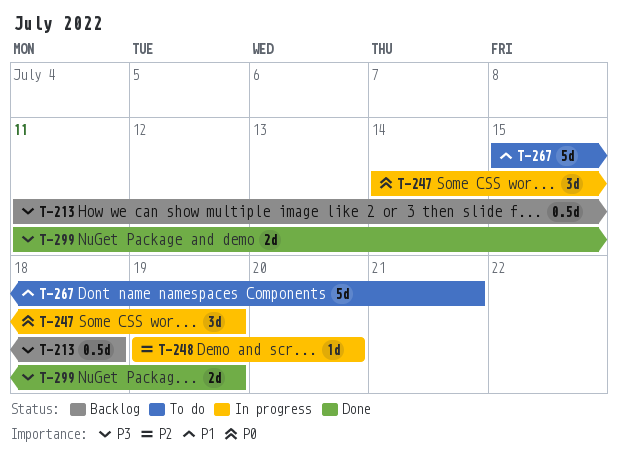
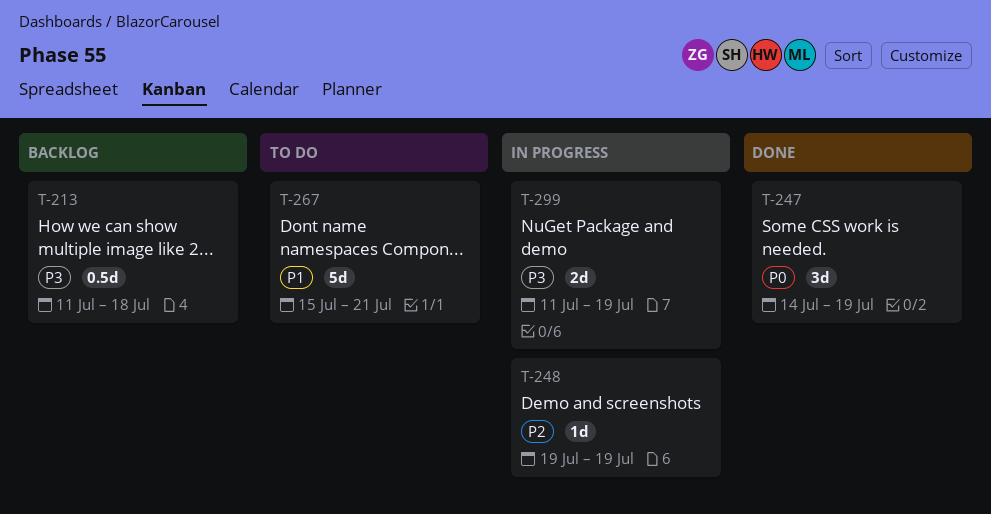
T-247, status: In progress -> Done
T-248, due: Jul 20 -> Jul 19
T-299, status: Done -> In progress

